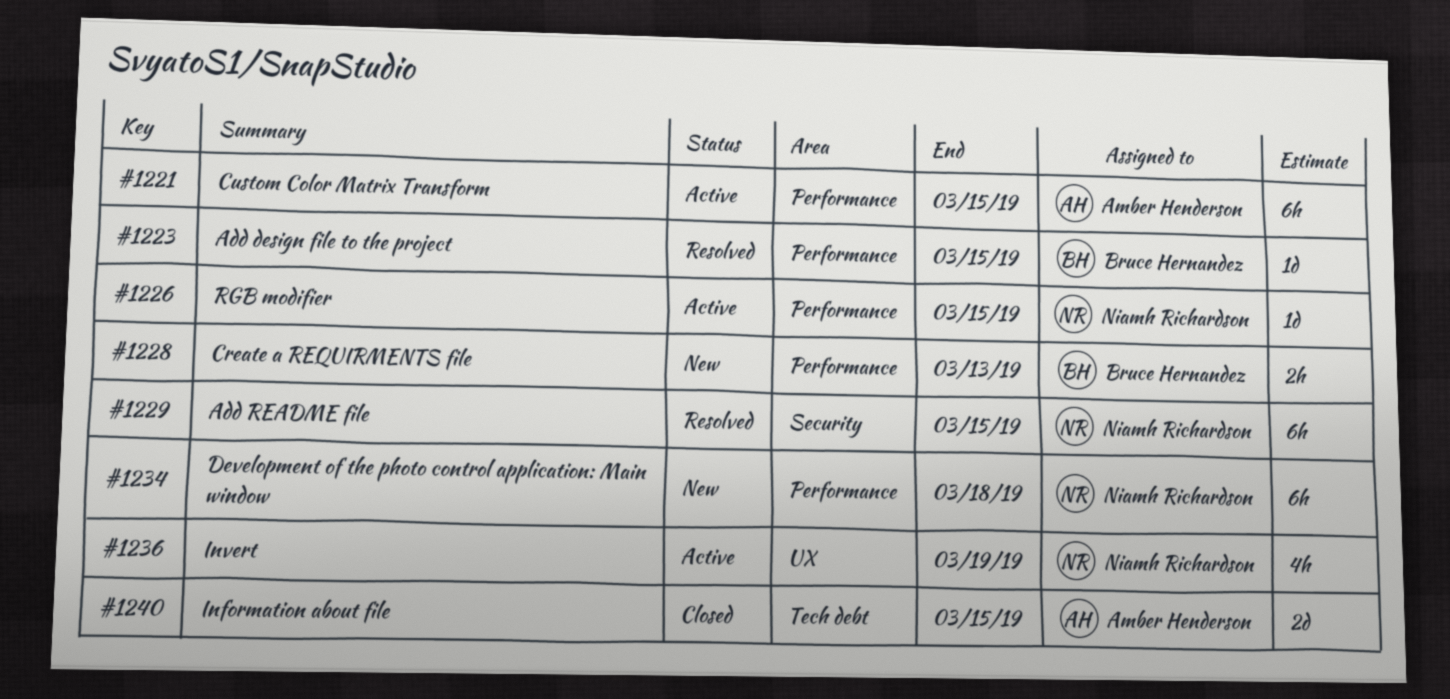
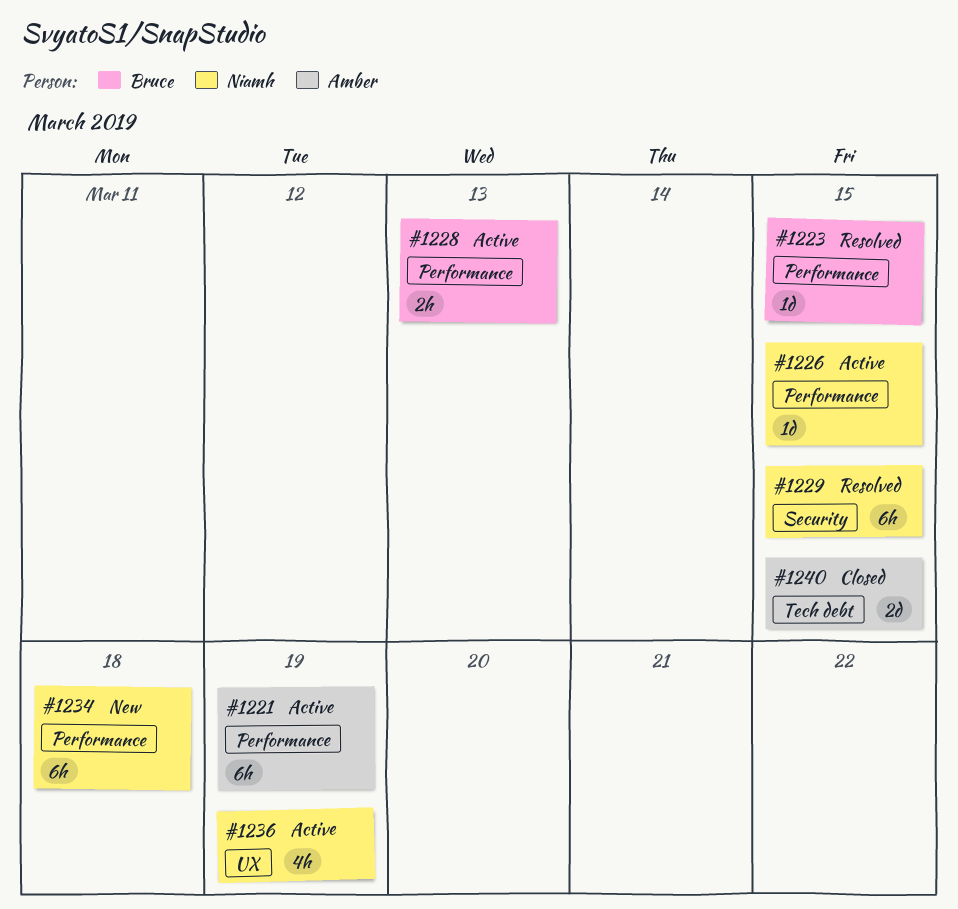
#1221, due: Mar 15 -> Mar 19
#1228, status: New -> Active

